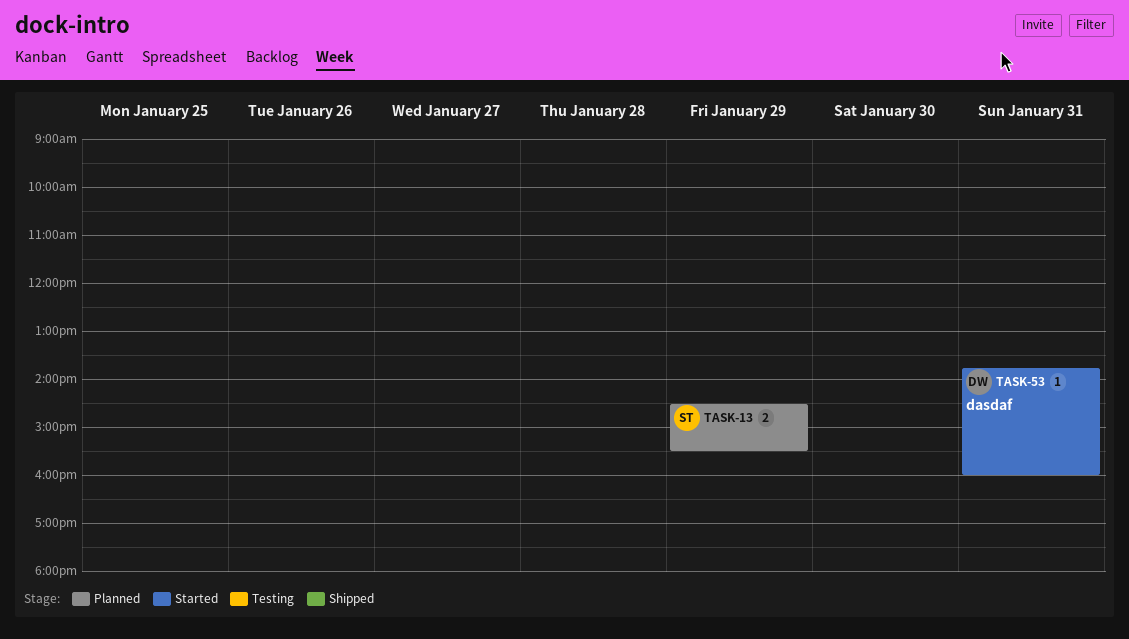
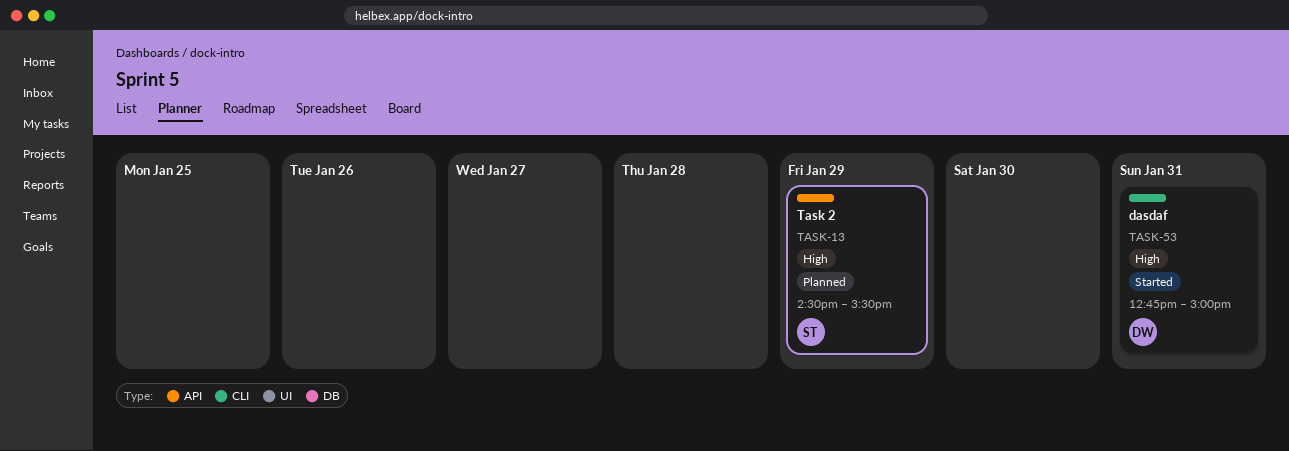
TASK-53, begins: 13:45 -> 12:45
TASK-53, ends: 16:00 -> 15:00

